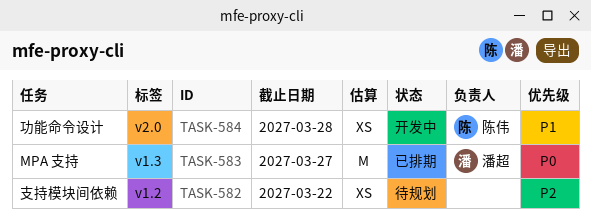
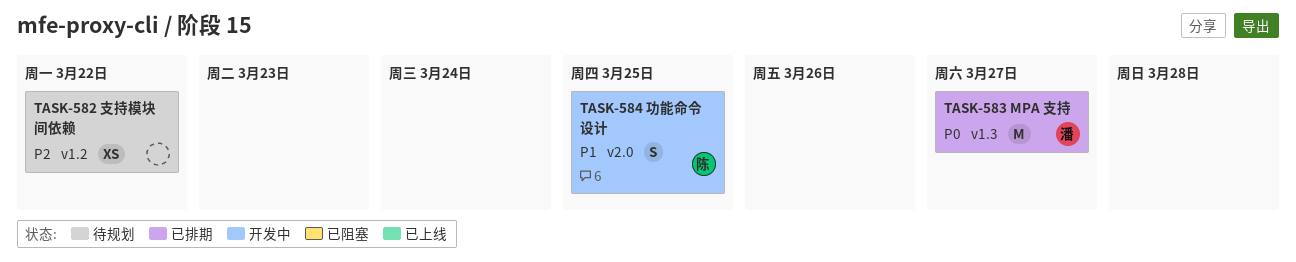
TASK-584, estimate: XS -> S
TASK-584, due: Mar 28 -> Mar 25

